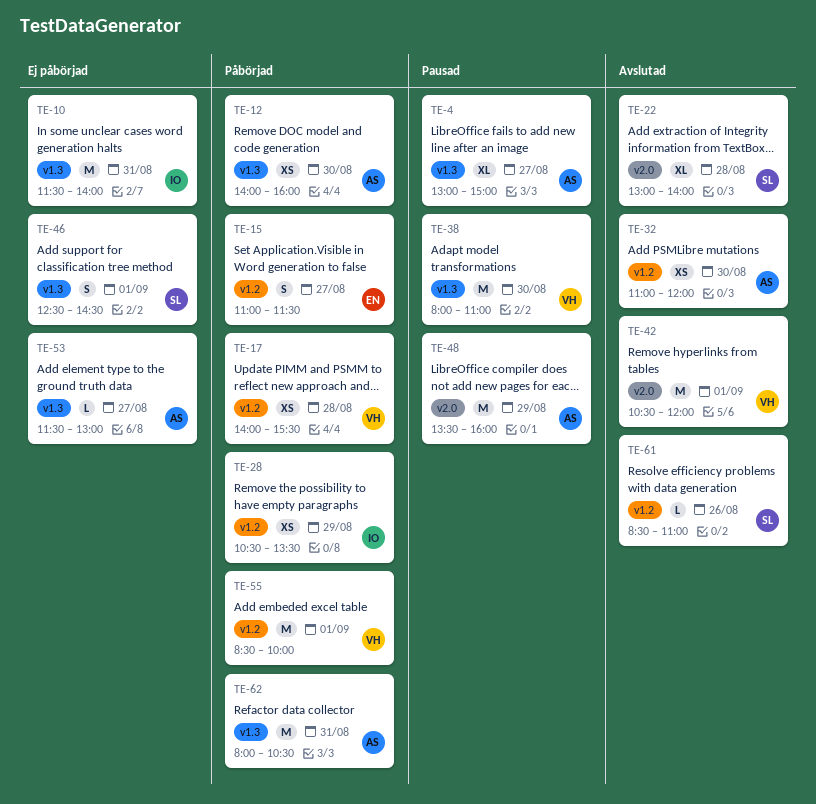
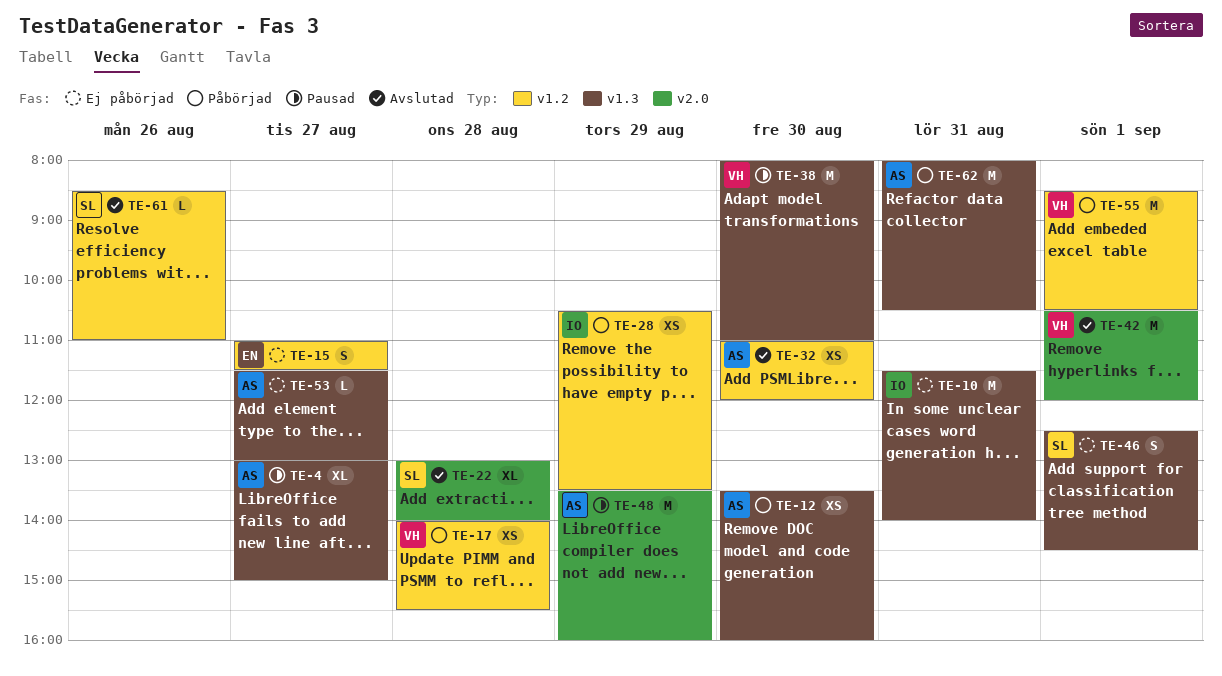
TE-12, begins: 14:00 -> 13:30
TE-15, status: Påbörjad -> Ej påbörjad
TE-55, ends: 10:00 -> 10:30

